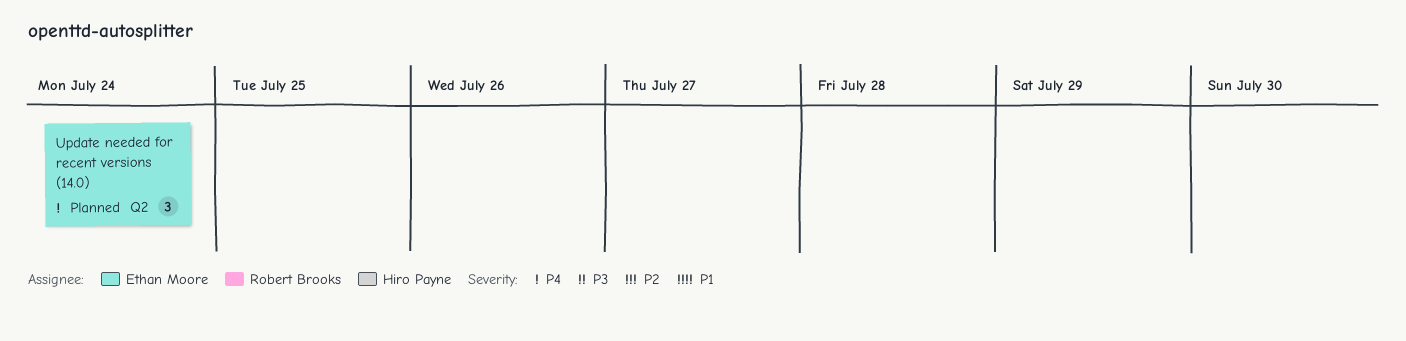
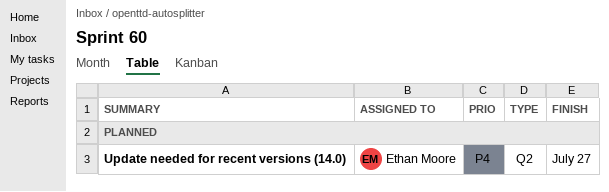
Update needed for recent versions (14.0), due: Jul 24 -> Jul 27

